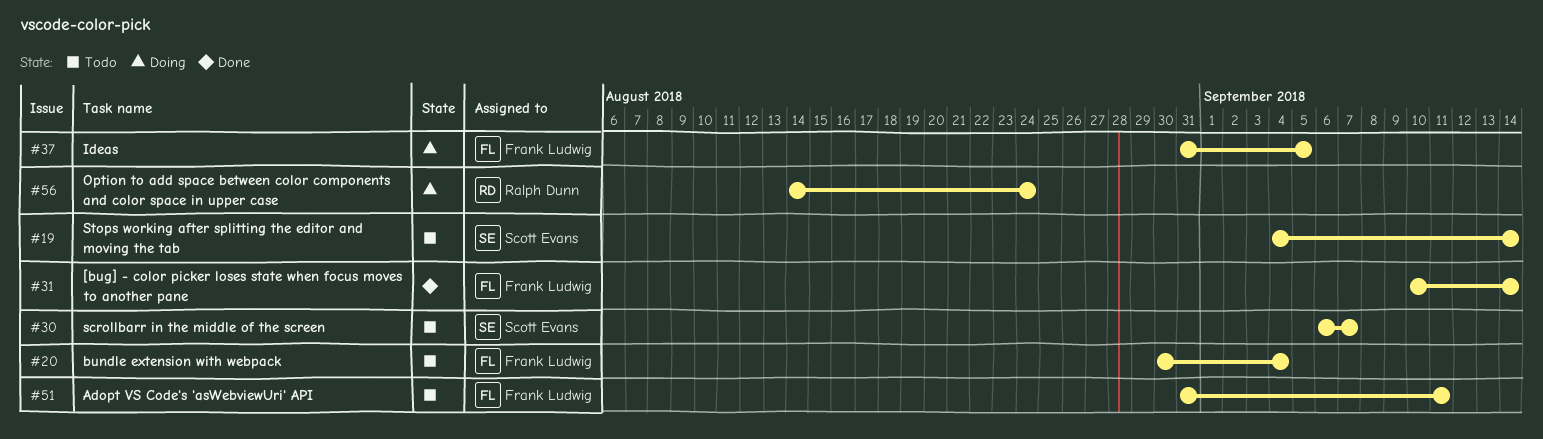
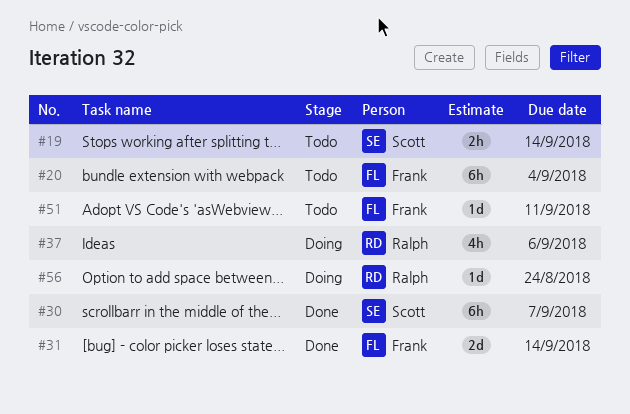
#30, status: Todo -> Done
#37, owner: Frank Ludwig -> Ralph Dunn
#37, due: Sep 5 -> Sep 6

